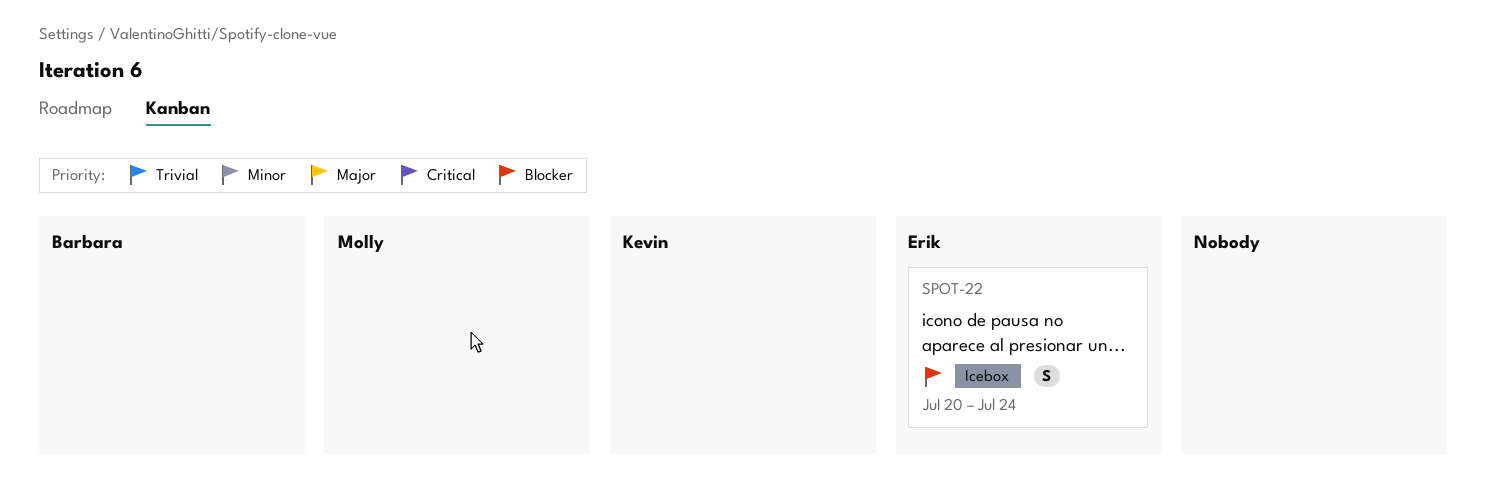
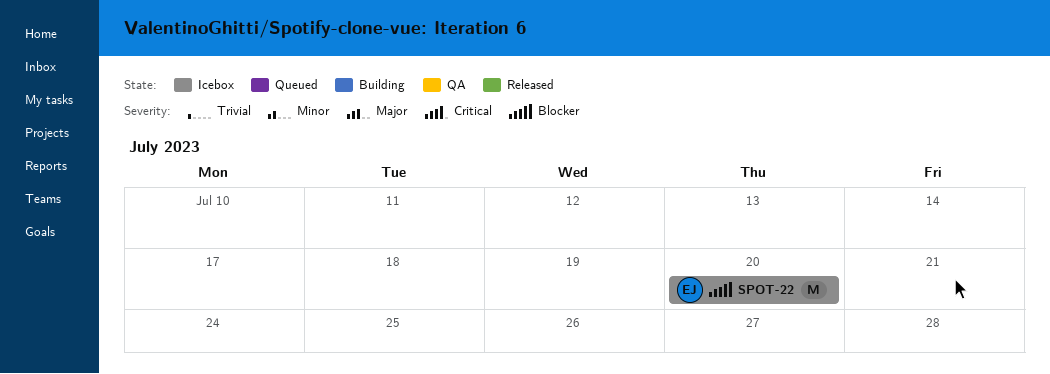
SPOT-22, estimate: S -> M
SPOT-22, due: Jul 24 -> Jul 20

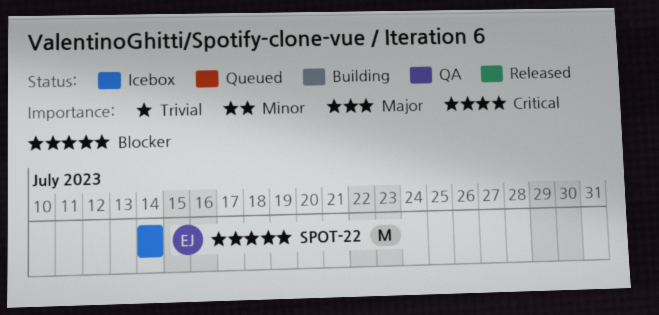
SPOT-22, start: Jul 20 -> Jul 14
SPOT-22, due: Jul 20 -> Jul 14

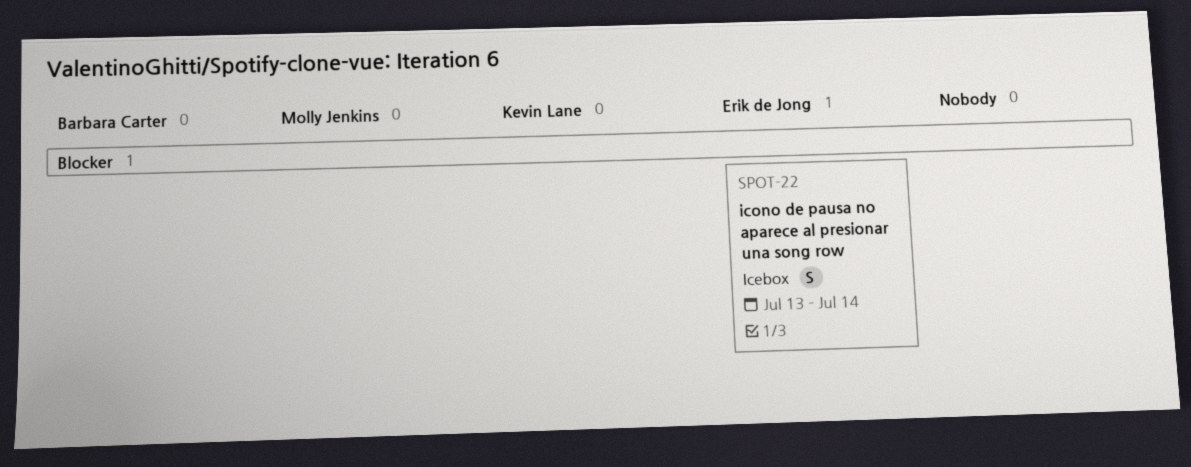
SPOT-22, estimate: M -> S
SPOT-22, start: Jul 14 -> Jul 13

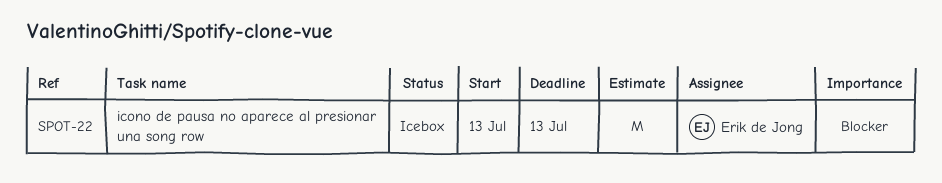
SPOT-22, estimate: S -> M
SPOT-22, due: Jul 14 -> Jul 13

